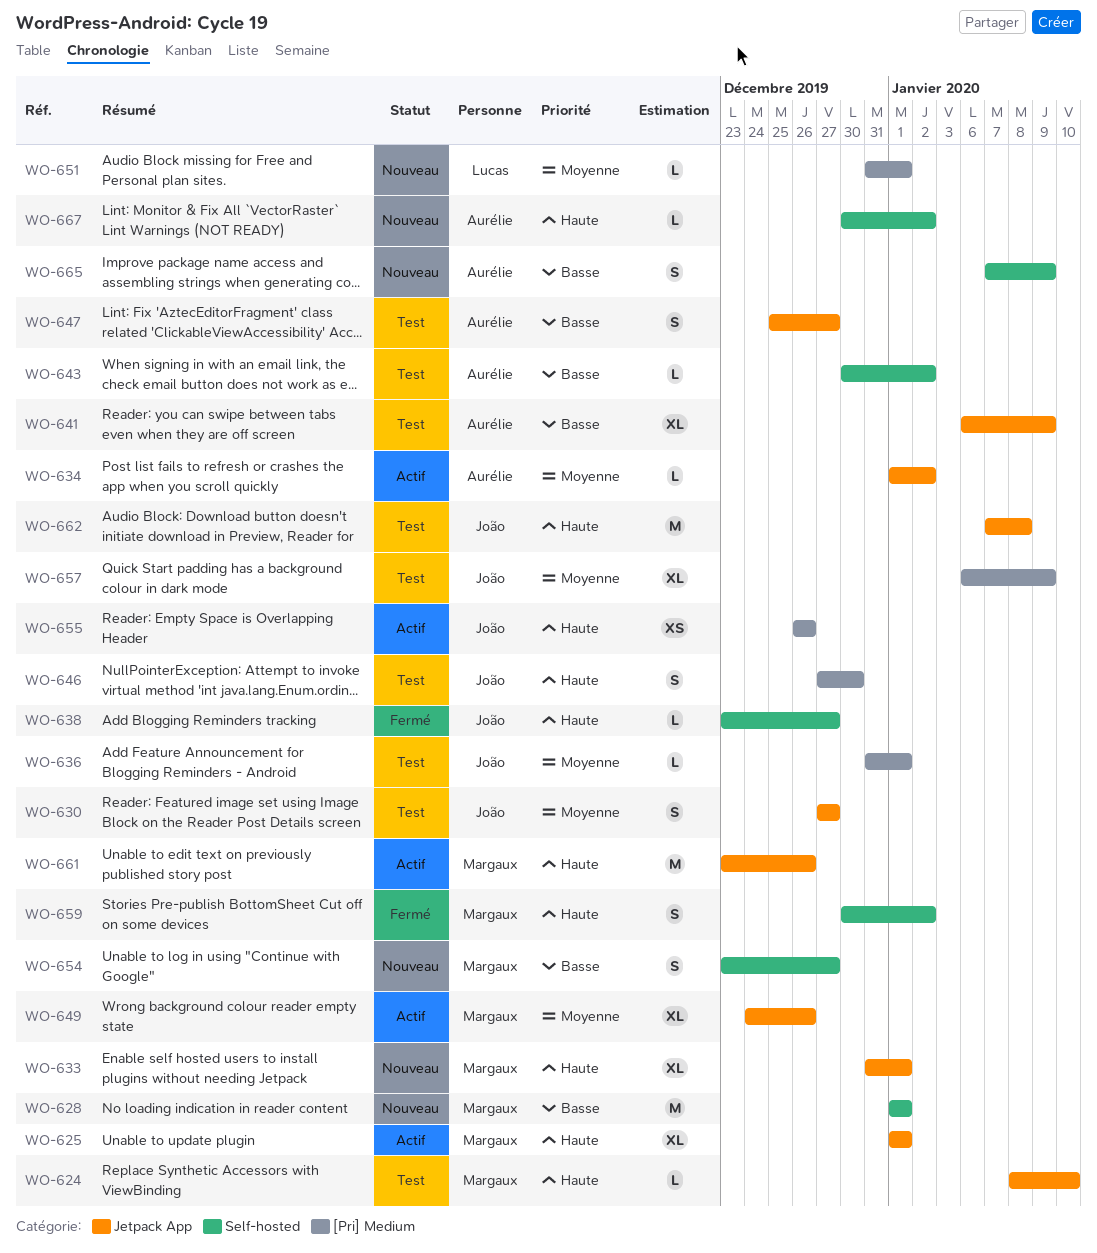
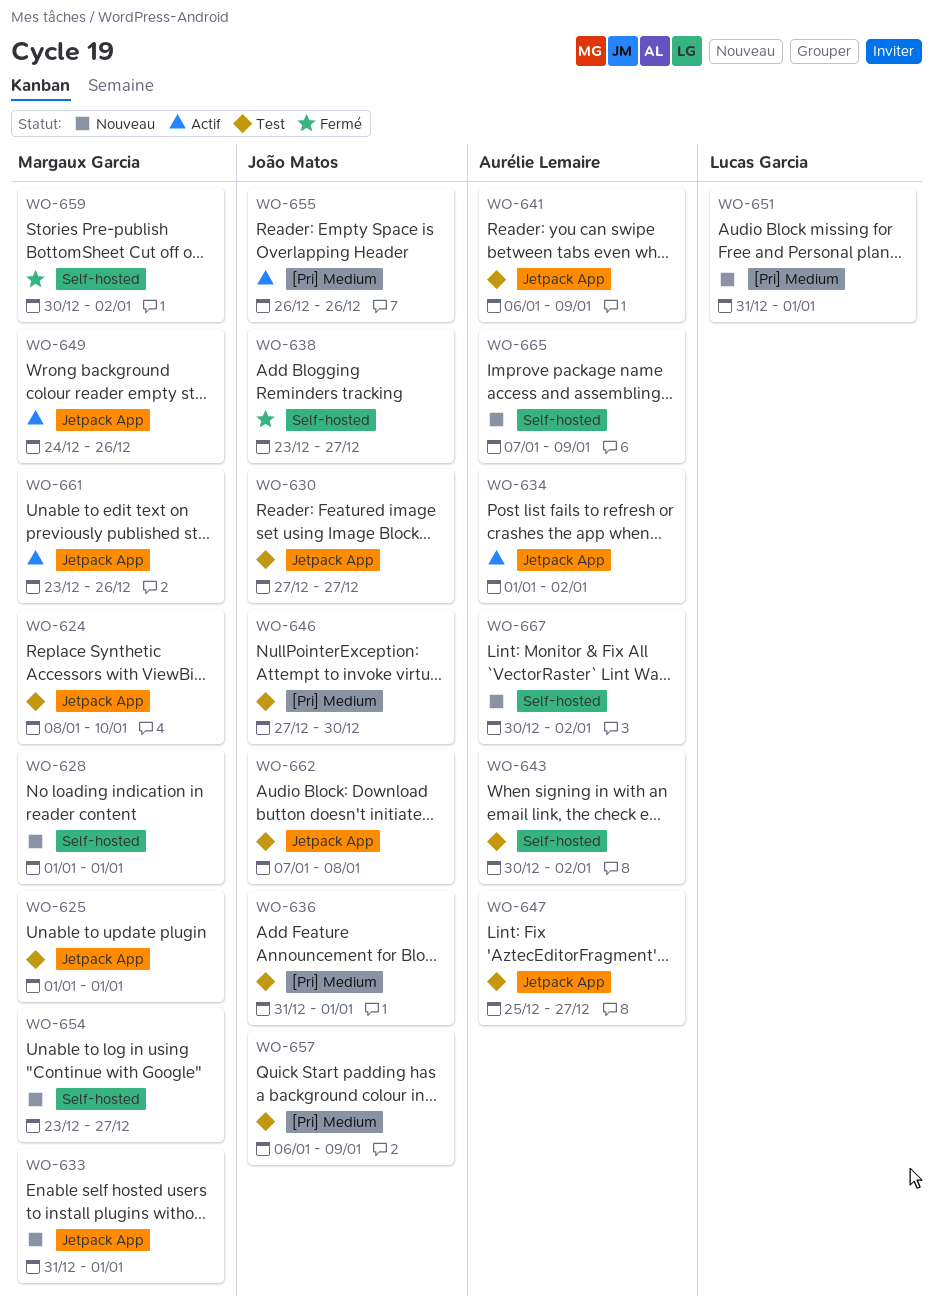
WO-625, status: Actif -> Test

